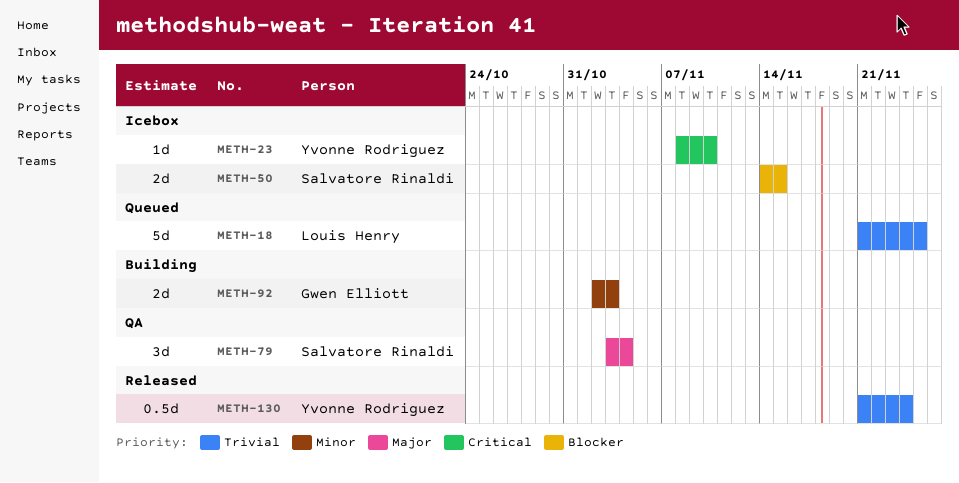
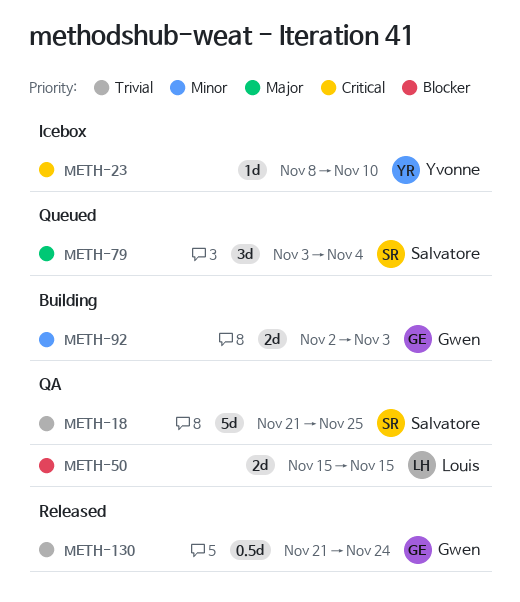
METH-18, status: Queued -> QA
METH-18, owner: Louis Henry -> Salvatore Rinaldi
METH-50, status: Icebox -> QA
METH-50, owner: Salvatore Rinaldi -> Louis Henry
METH-50, start: Nov 14 -> Nov 15
METH-79, status: QA -> Queued
METH-130, owner: Yvonne Rodriguez -> Gwen Elliott

